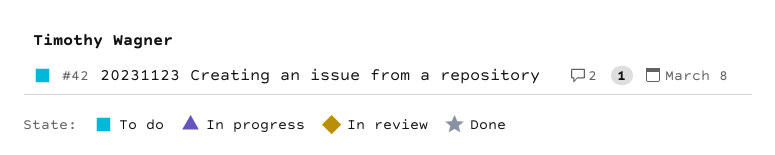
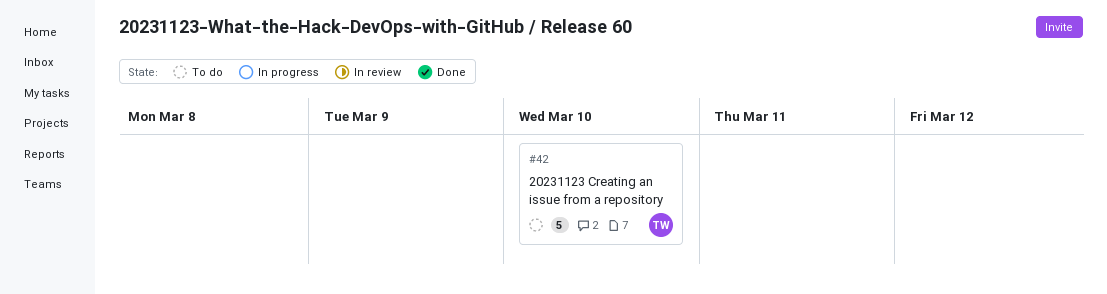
#42, estimate: 1 -> 5
#42, due: Mar 8 -> Mar 10

